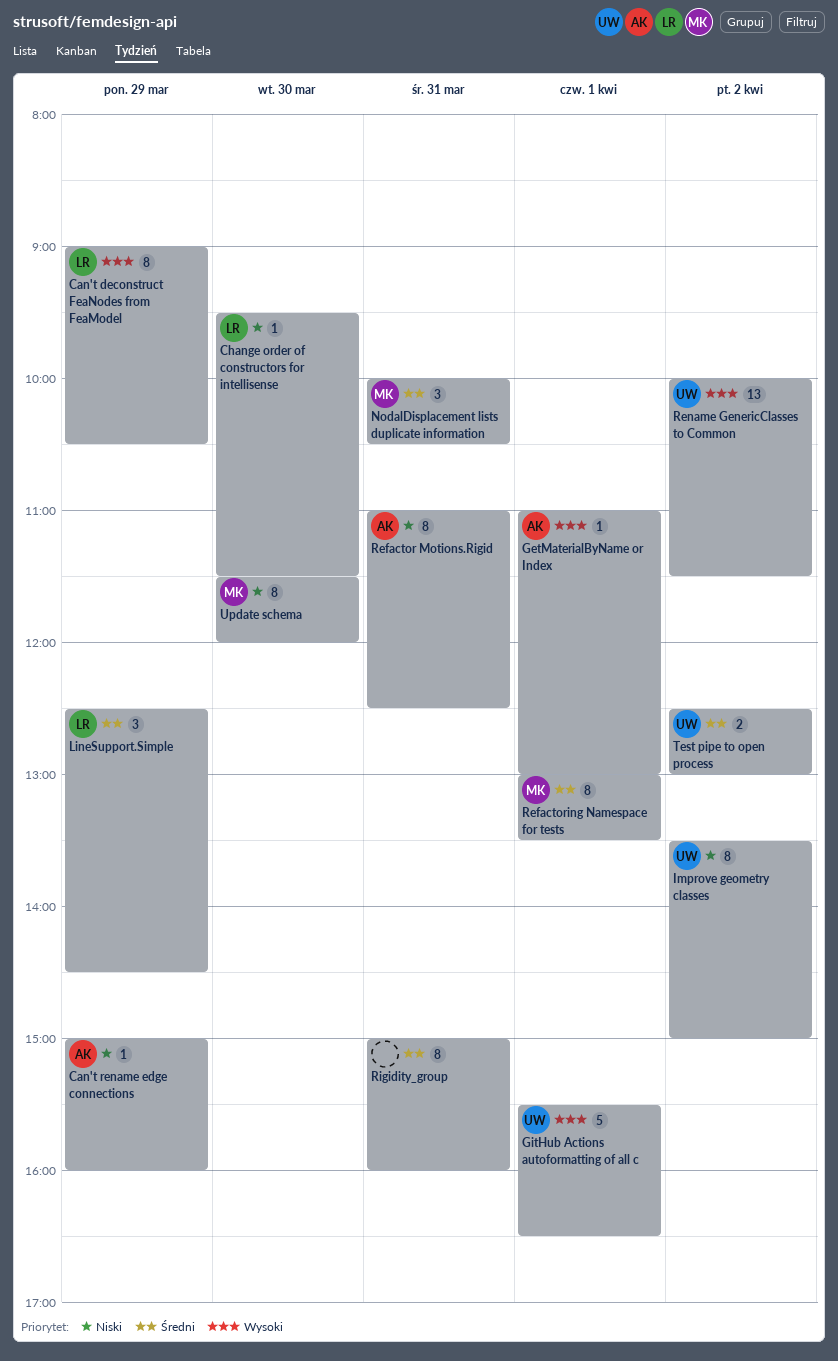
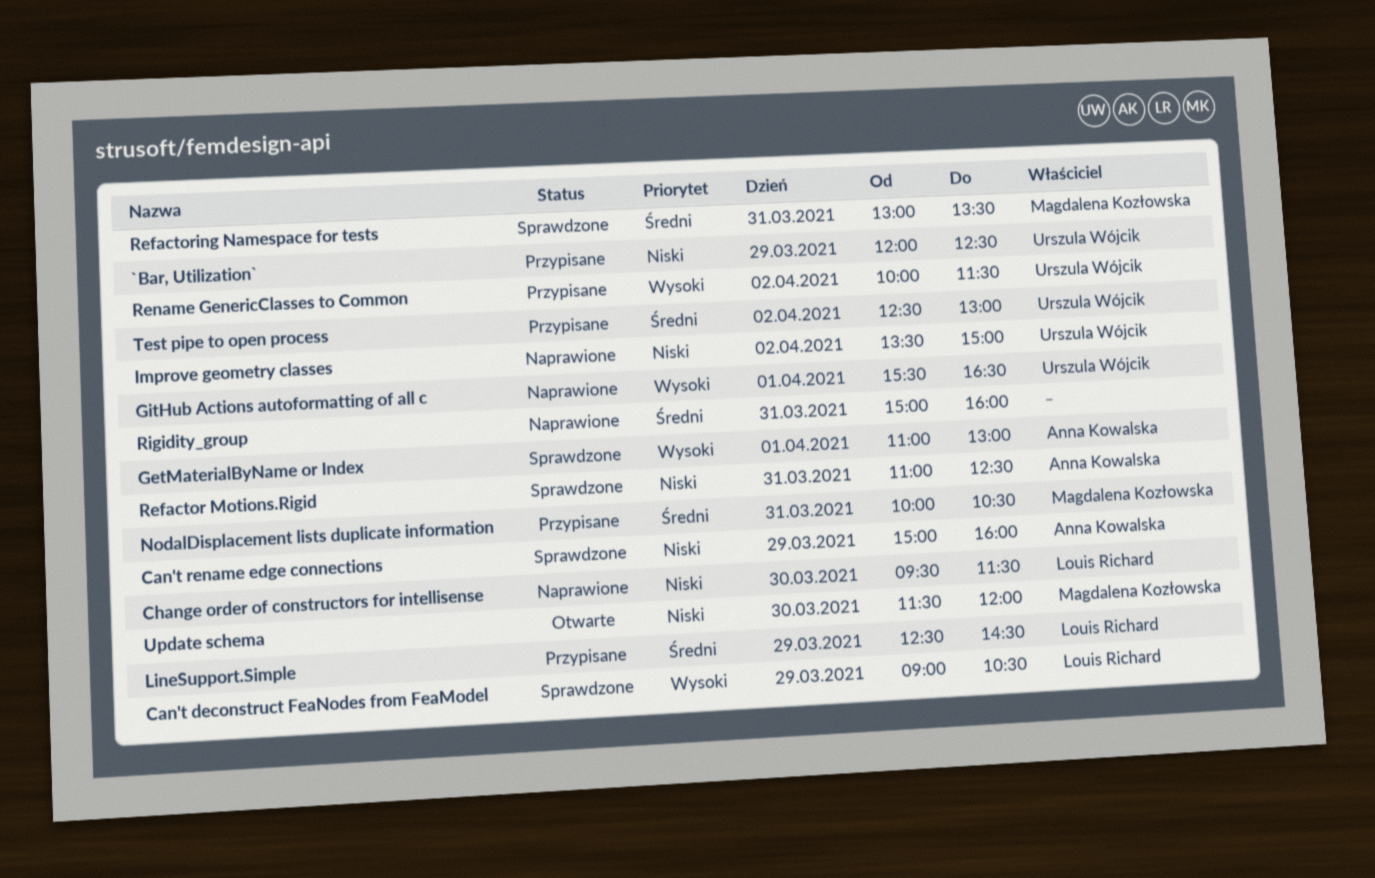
`Bar, Utilization`: none -> present
Refactoring Namespace for tests, day: Apr 1 -> Mar 31

